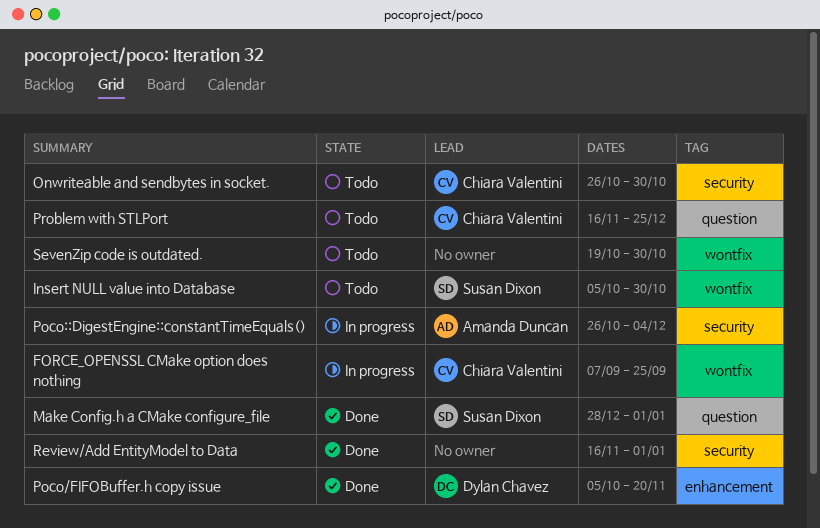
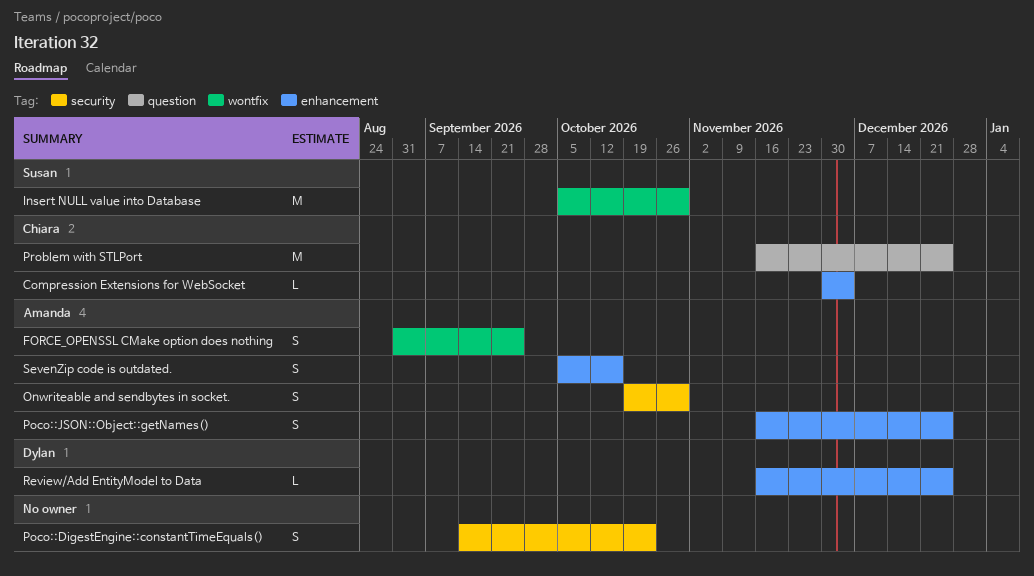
Compression Extensions for WebSocket: none -> present
FORCE_OPENSSL CMake option does nothing, owner: Chiara Valentini -> Amanda Duncan
FORCE_OPENSSL CMake option does nothing, start: Sep 7 -> Aug 31
Make Config.h a CMake configure_file: present -> none
Onwriteable and sendbytes in socket., owner: Chiara Valentini -> Amanda Duncan
Onwriteable and sendbytes in socket., start: Oct 26 -> Oct 19
Poco/FIFOBuffer.h copy issue: present -> none
Poco::DigestEngine::constantTimeEquals(), owner: Amanda Duncan -> none
Poco::DigestEngine::constantTimeEquals(), start: Oct 26 -> Sep 14
Poco::DigestEngine::constantTimeEquals(), due: Dec 4 -> Oct 23
Poco::JSON::Object::getNames(): none -> present
Review/Add EntityModel to Data, owner: none -> Dylan Chavez
Review/Add EntityModel to Data, label: security -> enhancement
Review/Add EntityModel to Data, due: Jan 1 -> Dec 25
SevenZip code is outdated., owner: none -> Amanda Duncan
SevenZip code is outdated., label: wontfix -> enhancement
SevenZip code is outdated., start: Oct 19 -> Oct 5
SevenZip code is outdated., due: Oct 30 -> Oct 16

